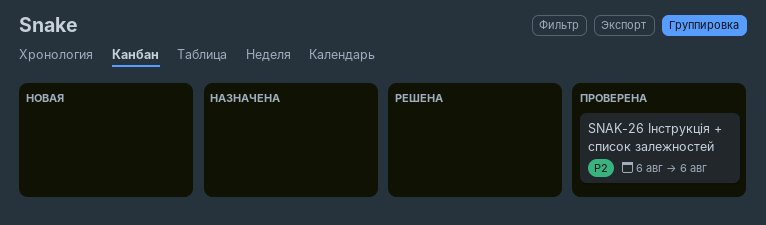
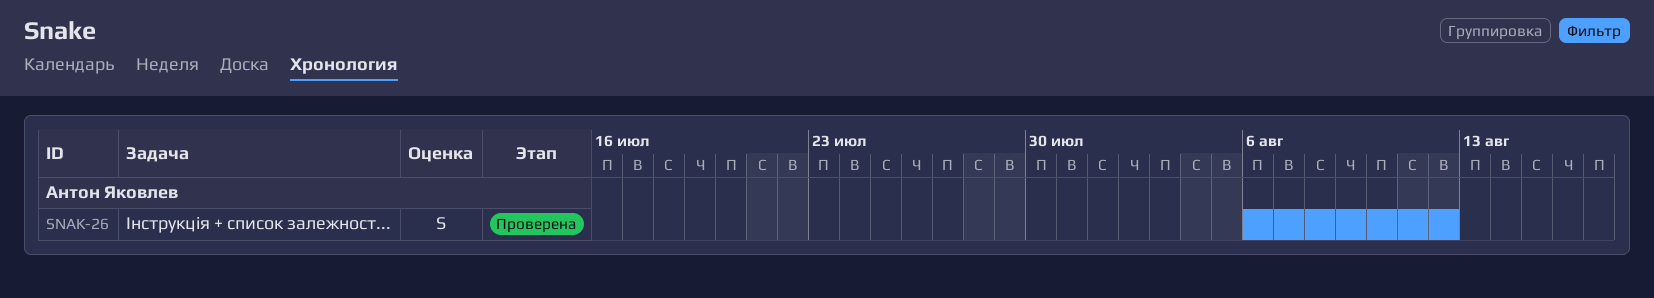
SNAK-26, due: Aug 6 -> Aug 12

